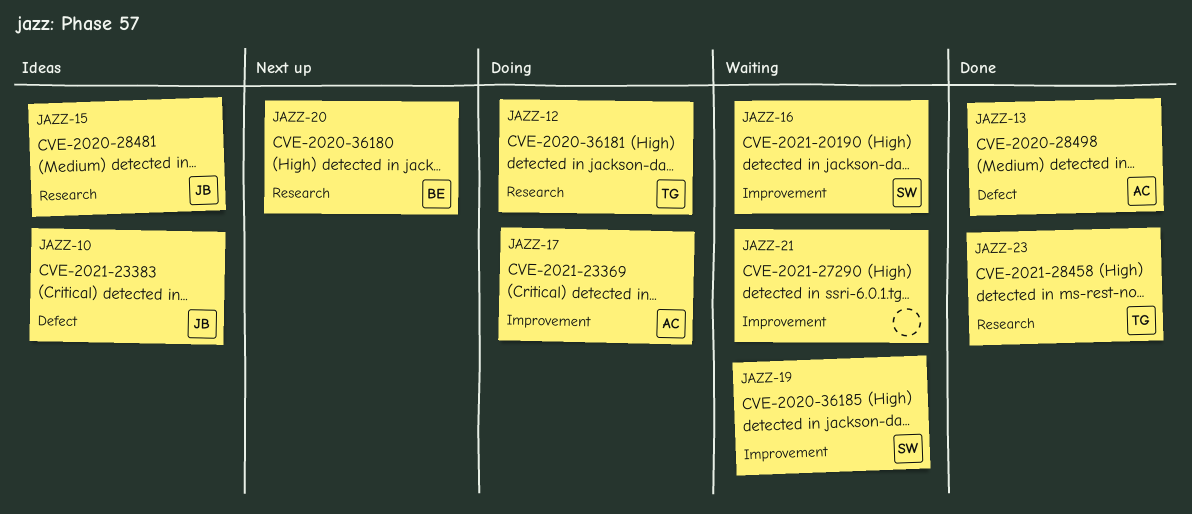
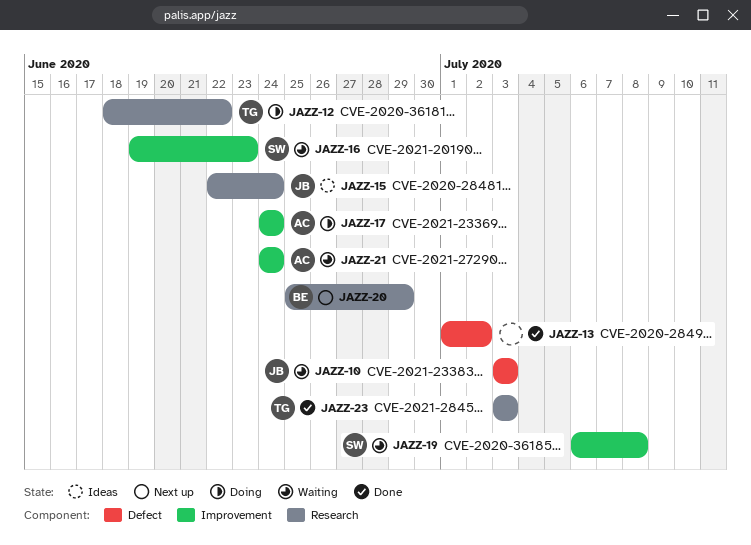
JAZZ-10, status: Ideas -> Waiting
JAZZ-13, owner: AC -> none
JAZZ-21, owner: none -> AC

